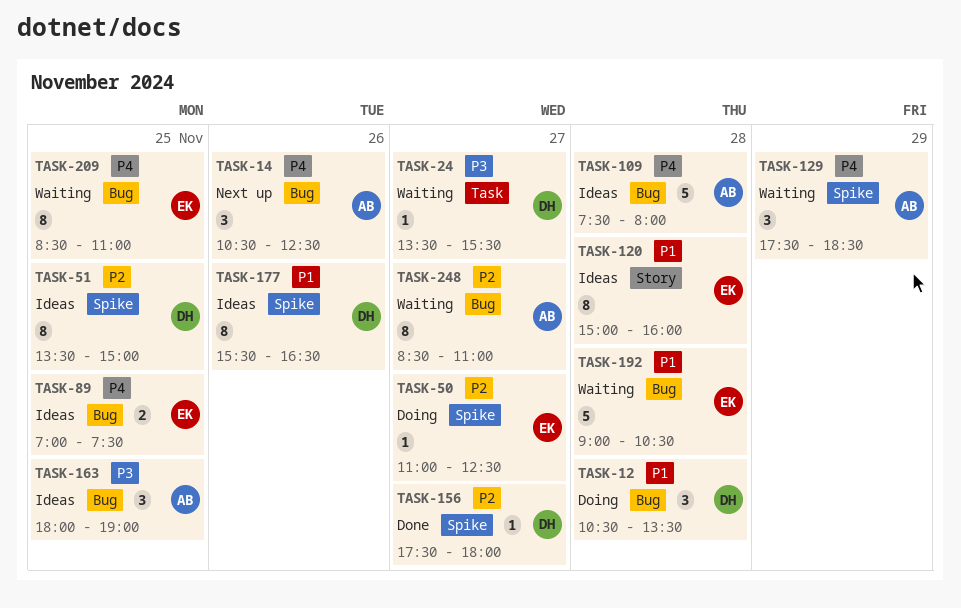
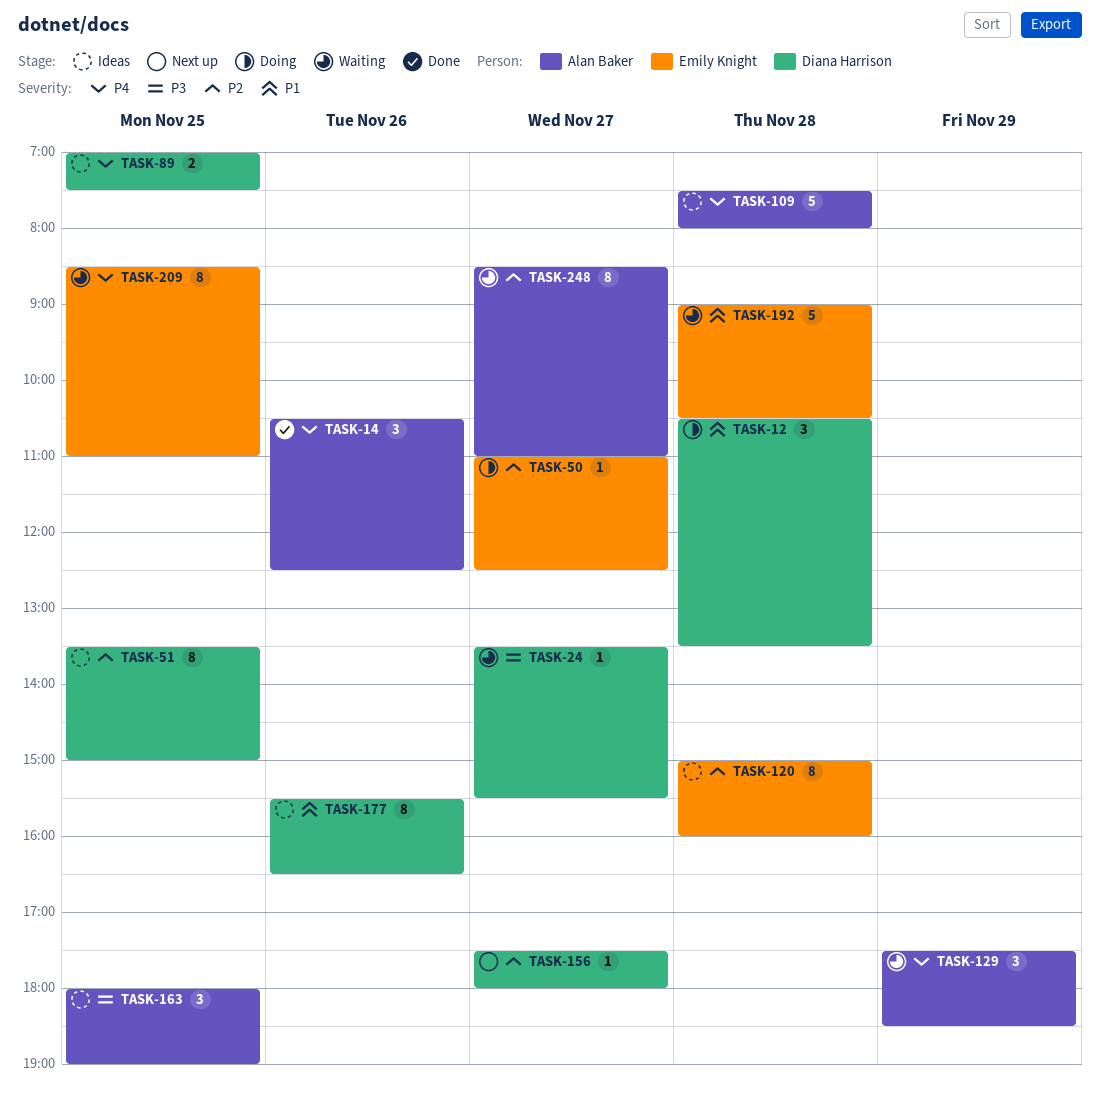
TASK-14, status: Next up -> Done
TASK-89, owner: Emily Knight -> Diana Harrison
TASK-120, priority: P1 -> P2
TASK-156, status: Done -> Next up

